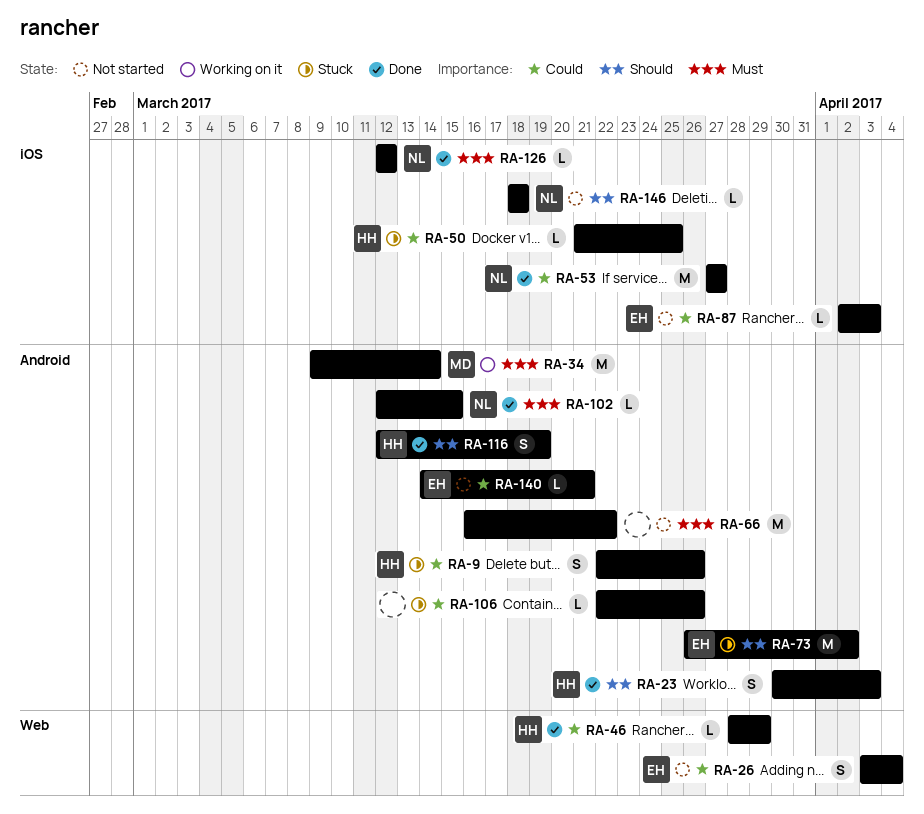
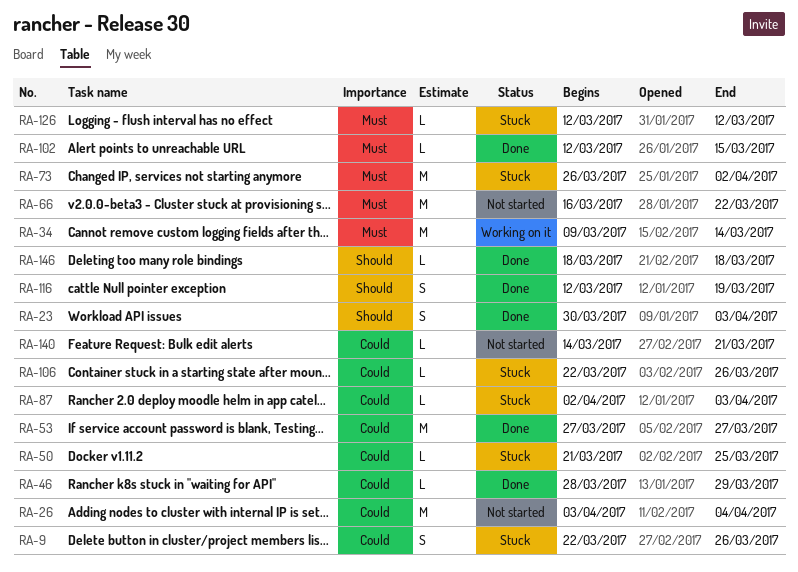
RA-26, estimate: S -> M
RA-73, priority: Should -> Must
RA-87, status: Not started -> Stuck
RA-126, status: Done -> Stuck
RA-146, status: Not started -> Done

